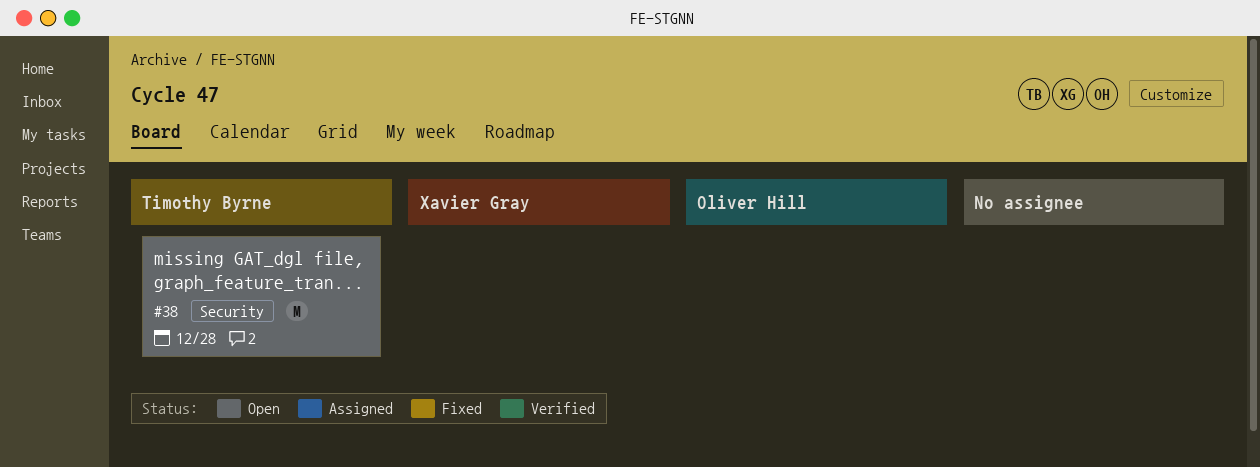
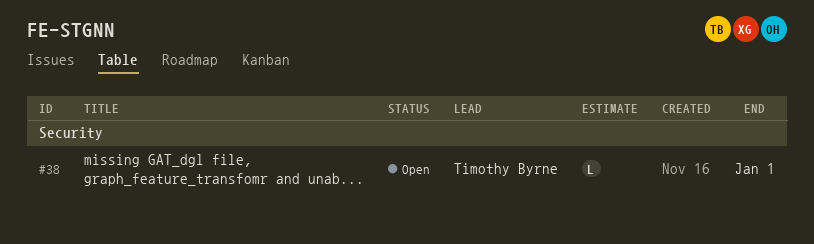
#38, estimate: M -> L
#38, due: Dec 28 -> Jan 1

